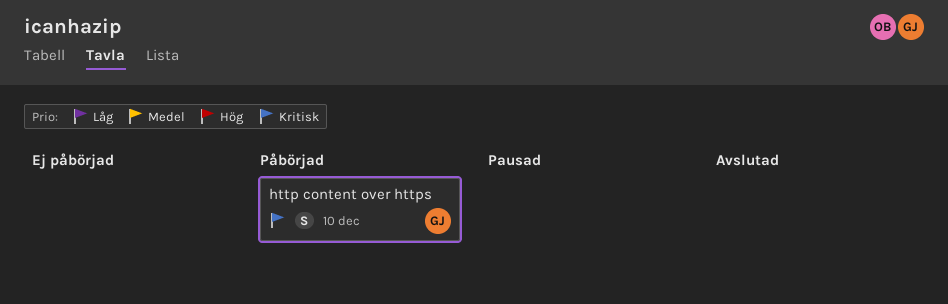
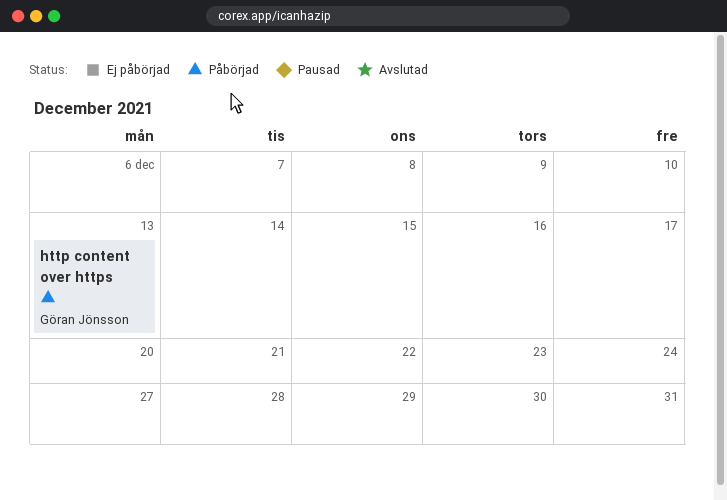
http content over https, due: Dec 10 -> Dec 13

